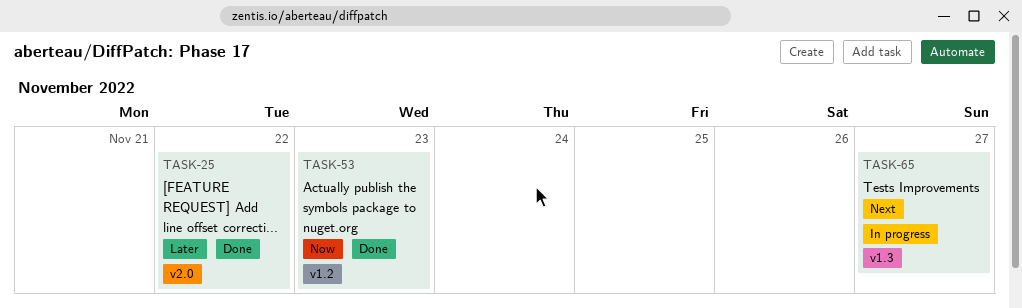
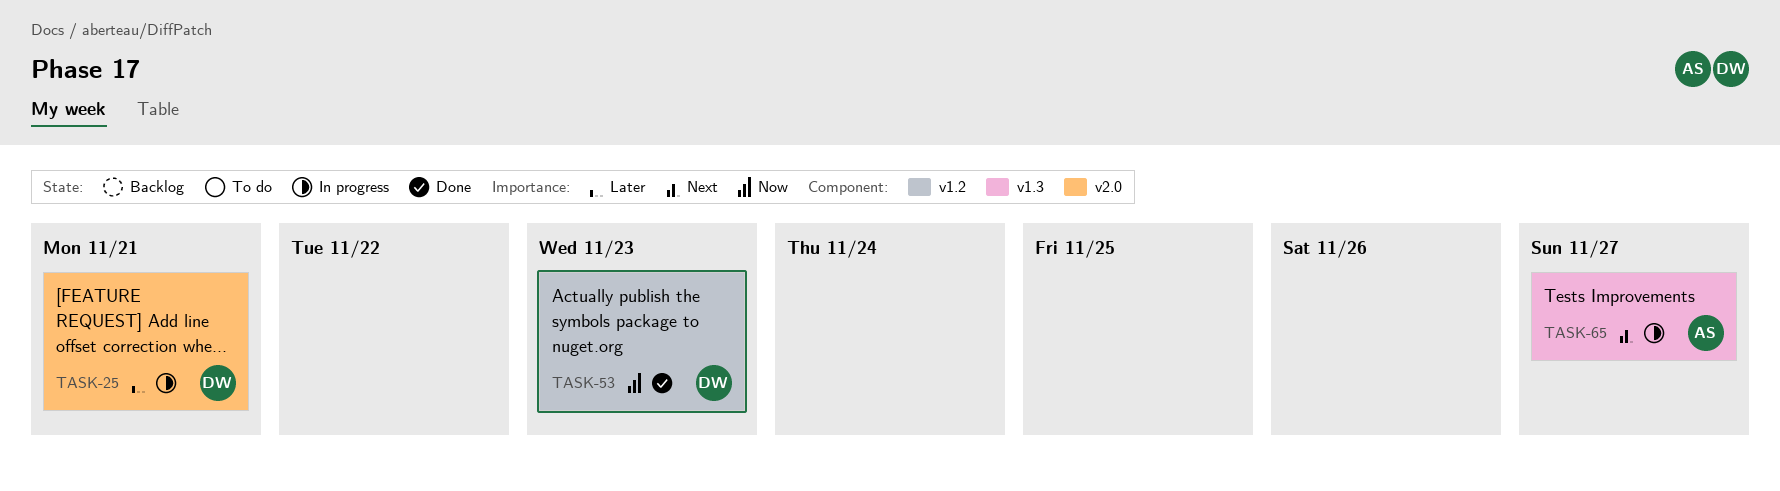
TASK-25, status: Done -> In progress
TASK-25, due: Nov 22 -> Nov 21

